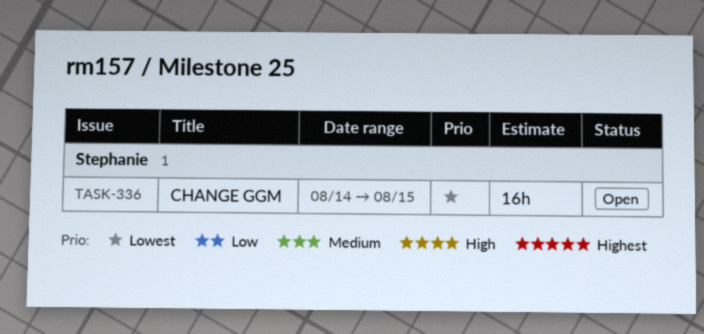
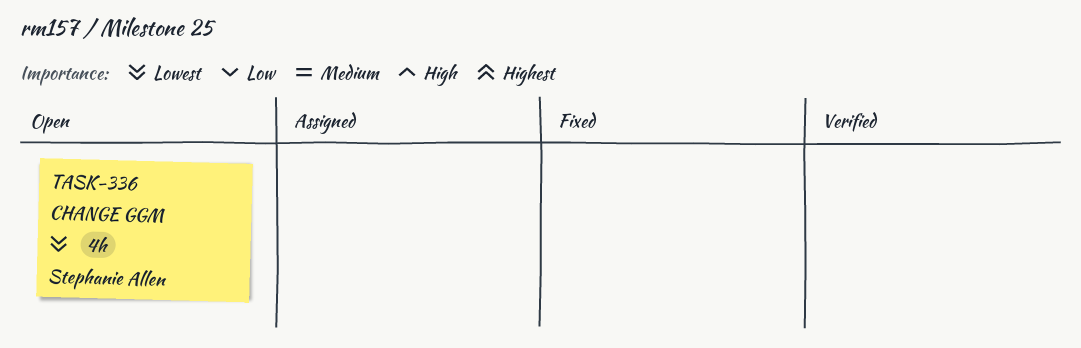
TASK-336, estimate: 16h -> 4h

